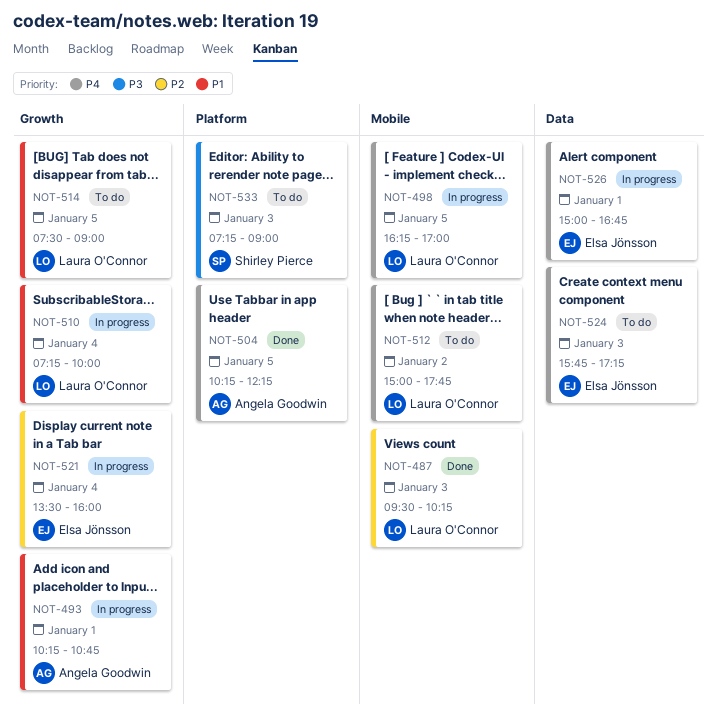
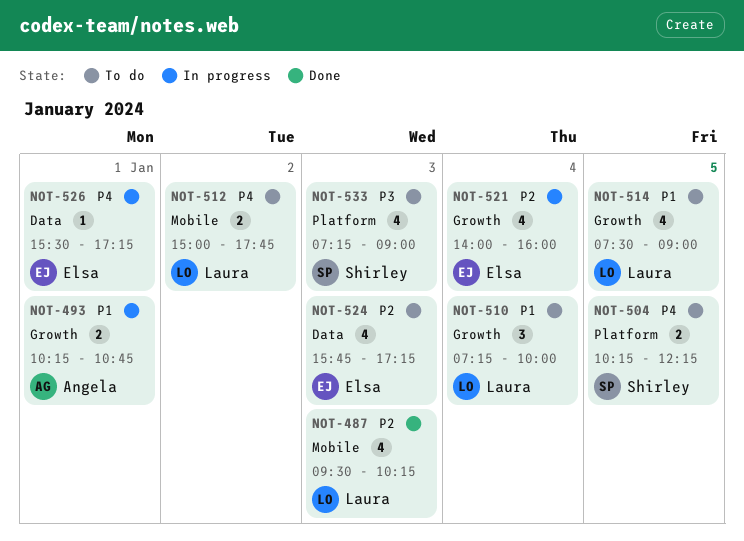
NOT-498: present -> none
NOT-504, status: Done -> To do
NOT-504, owner: Angela Goodwin -> Shirley Pierce
NOT-510, status: In progress -> To do
NOT-521, begins: 13:30 -> 14:00
NOT-524, priority: P4 -> P2
NOT-526, begins: 15:00 -> 15:30
NOT-526, ends: 16:45 -> 17:15

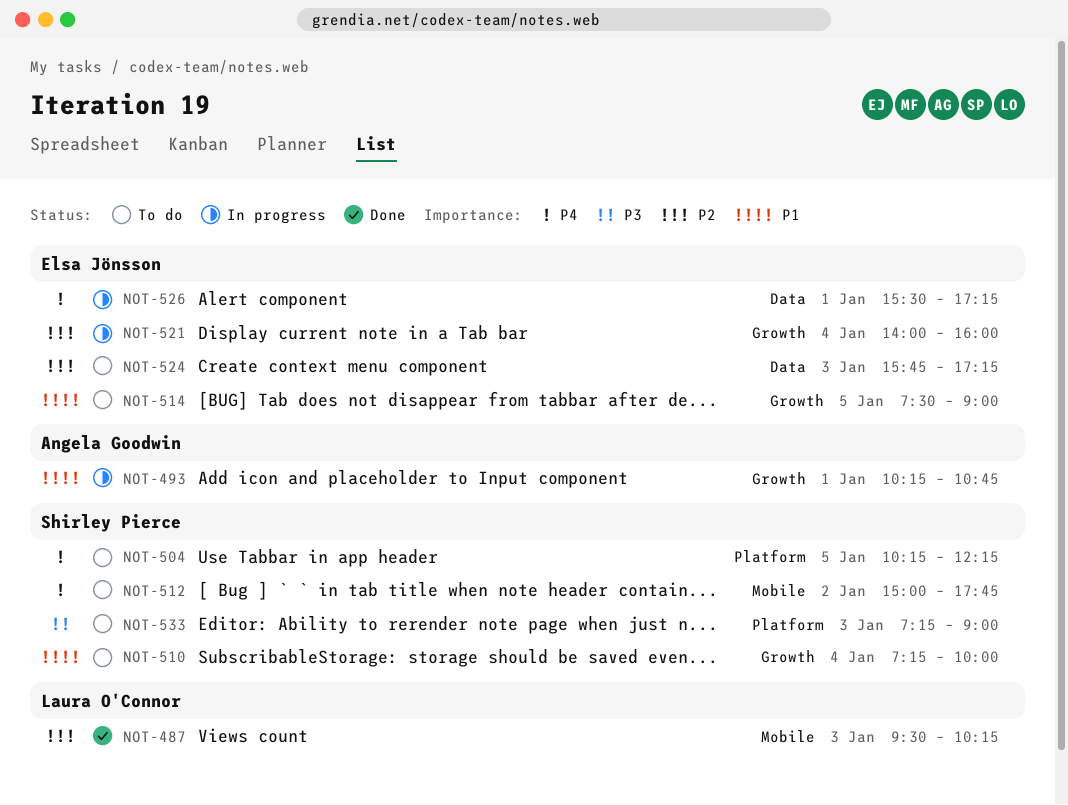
NOT-510, owner: Laura O'Connor -> Shirley Pierce
NOT-512, owner: Laura O'Connor -> Shirley Pierce
NOT-514, owner: Laura O'Connor -> Elsa Jönsson

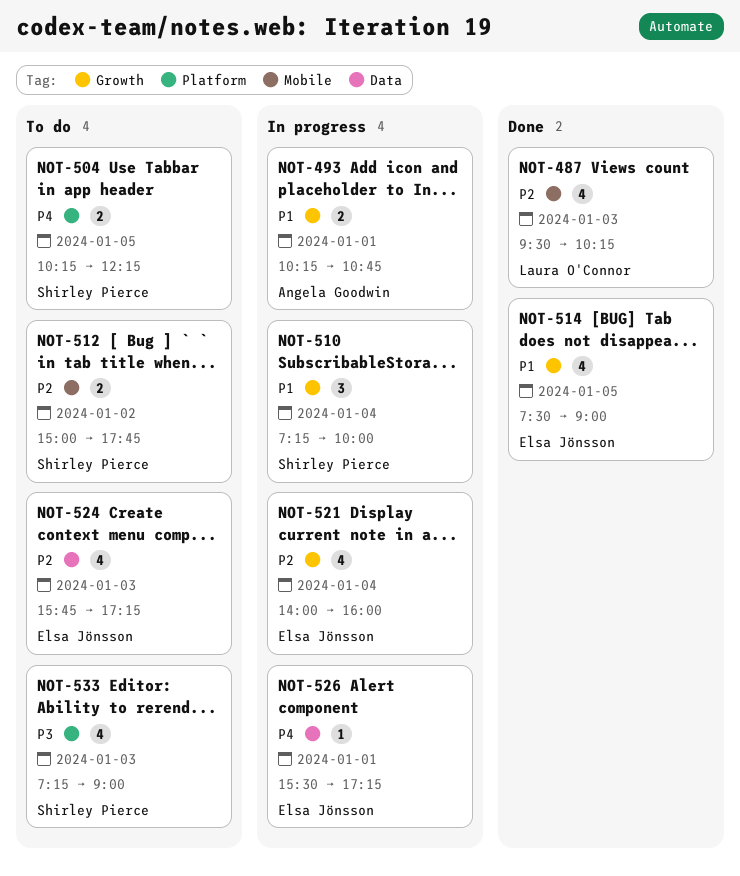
NOT-510, status: To do -> In progress
NOT-512, priority: P4 -> P2
NOT-514, status: To do -> Done

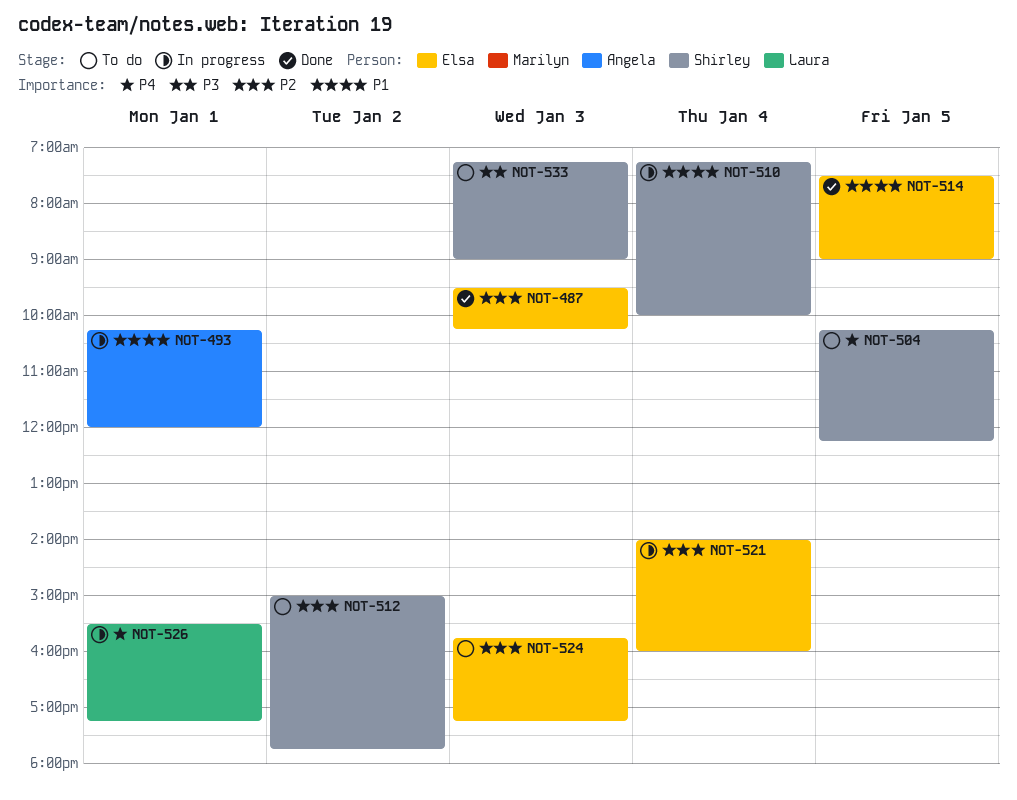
NOT-487, owner: Laura O'Connor -> Elsa Jönsson
NOT-493, ends: 10:45 -> 12:00
NOT-526, owner: Elsa Jönsson -> Laura O'Connor

